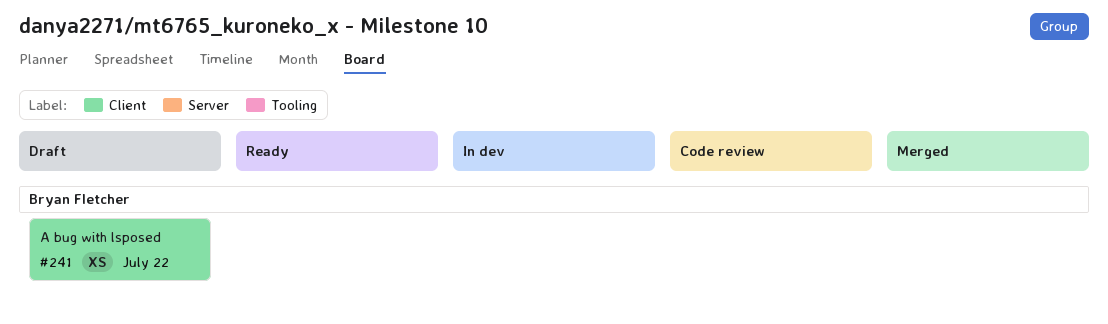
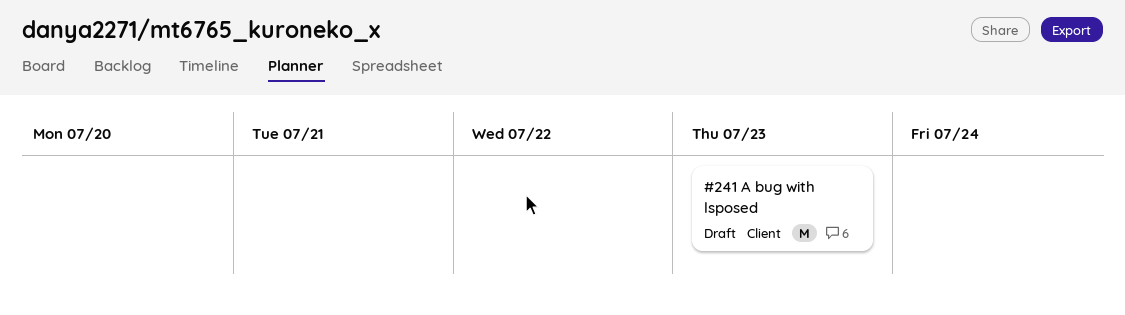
#241, estimate: XS -> M
#241, due: Jul 22 -> Jul 23

